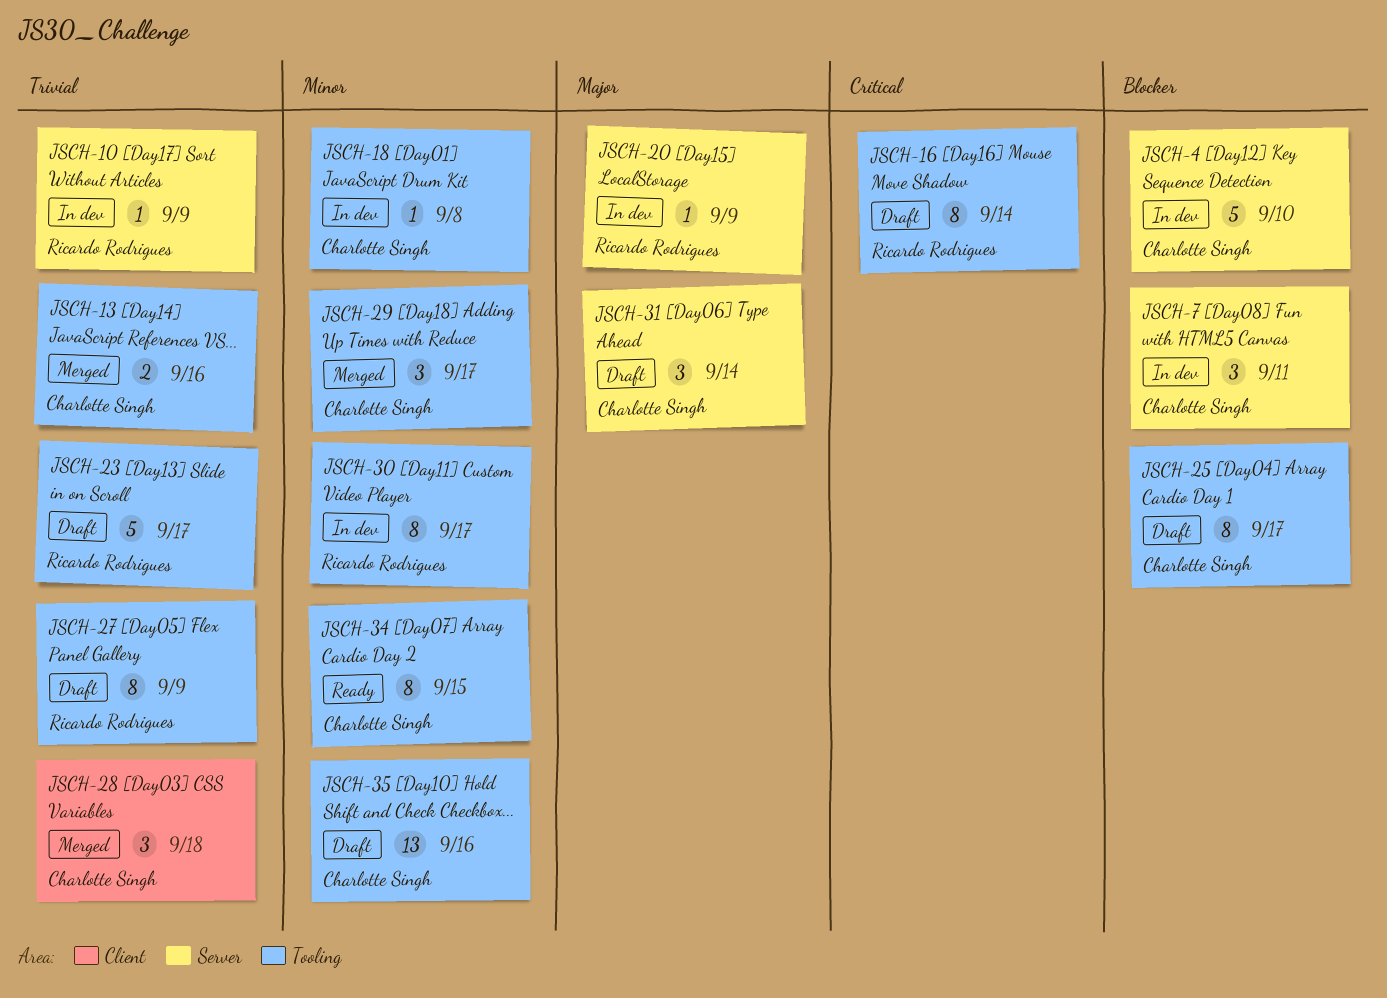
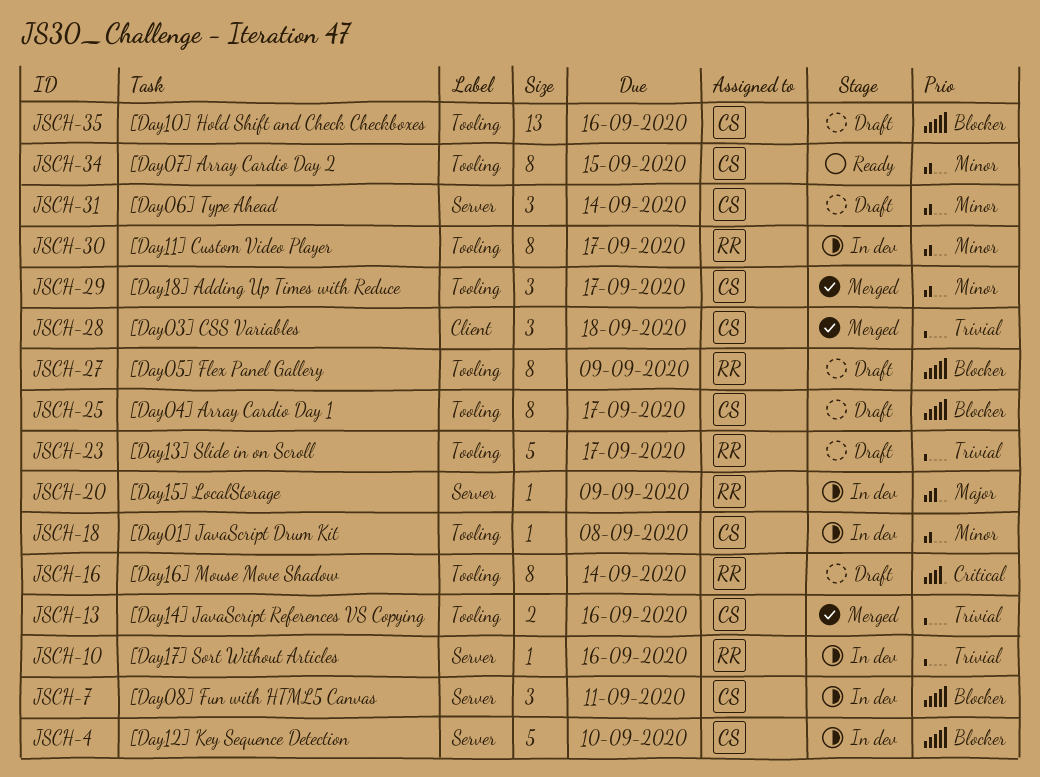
JSCH-10, due: Sep 9 -> Sep 16
JSCH-27, priority: Trivial -> Blocker
JSCH-31, priority: Major -> Minor
JSCH-35, priority: Minor -> Blocker

